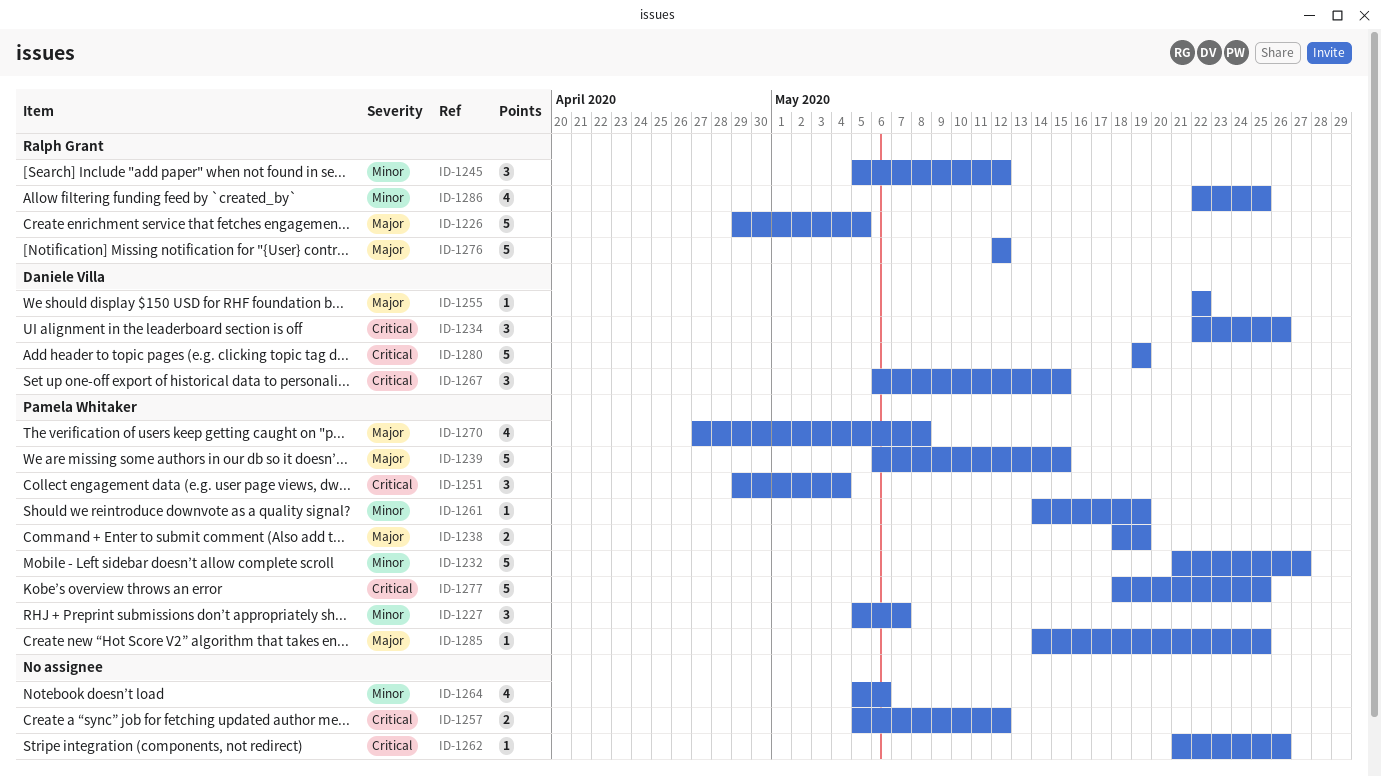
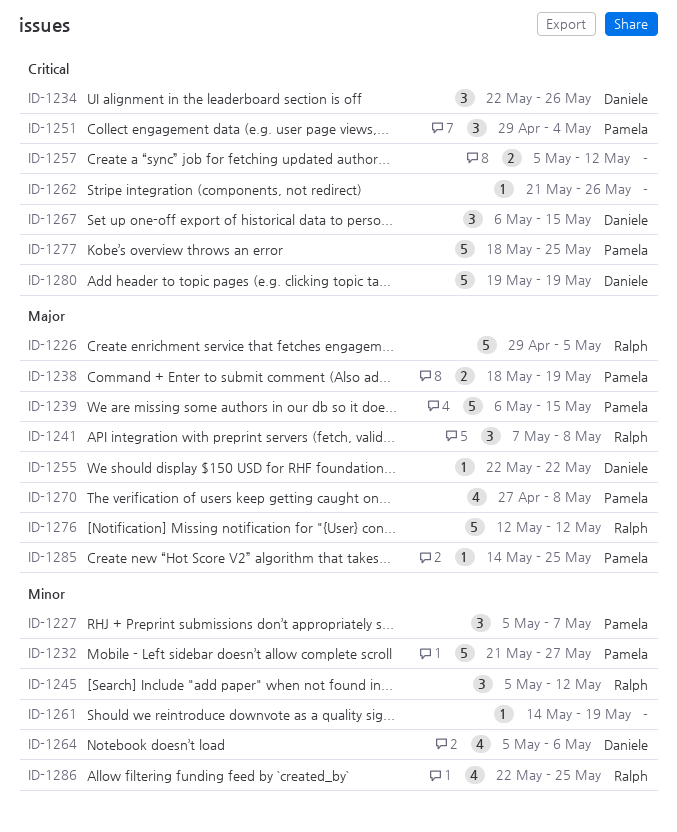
ID-1241: none -> present
ID-1261, owner: Pamela Whitaker -> none
ID-1264, owner: none -> Daniele Villa

